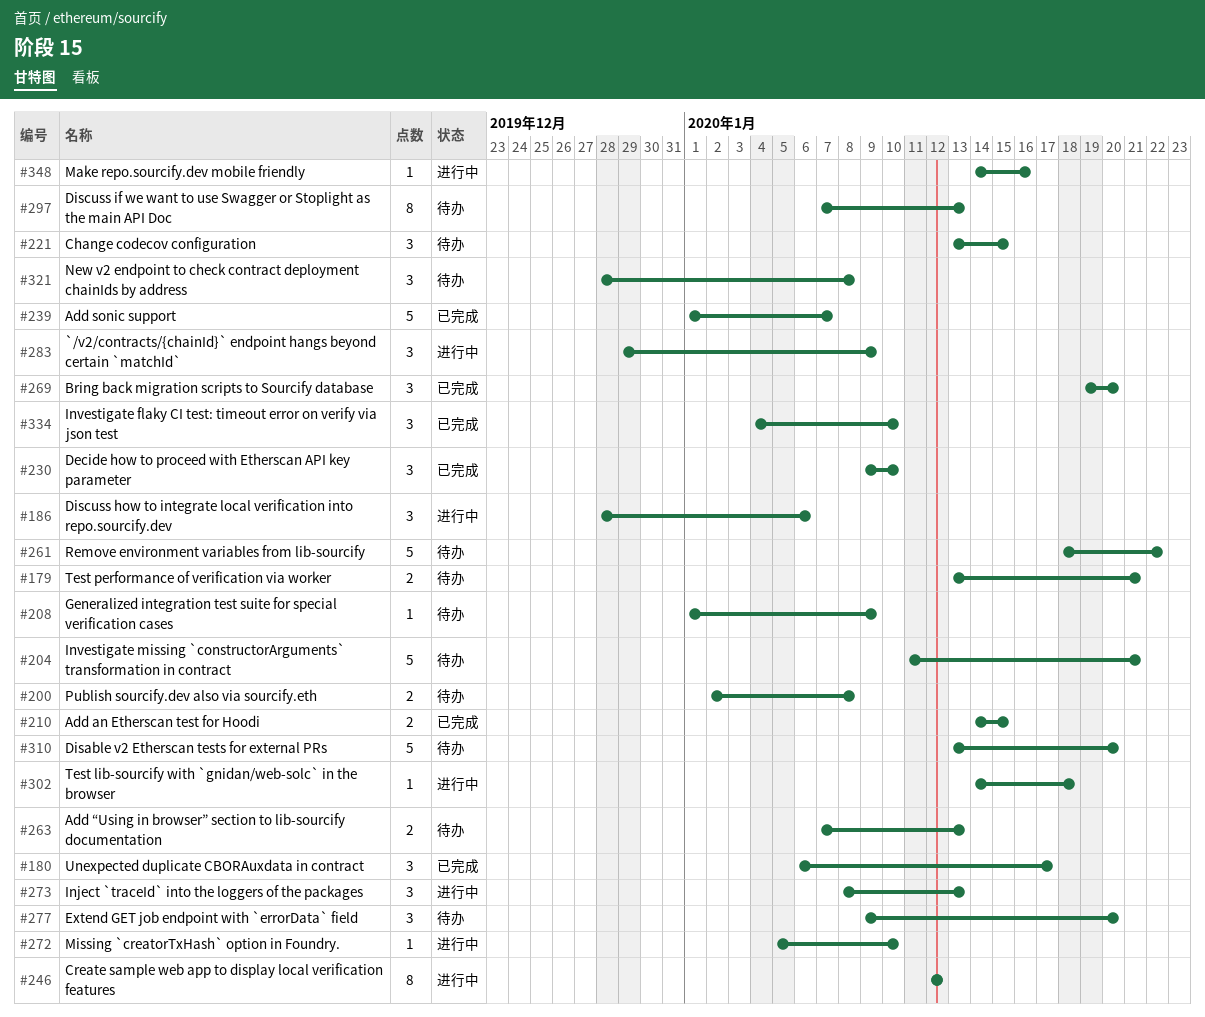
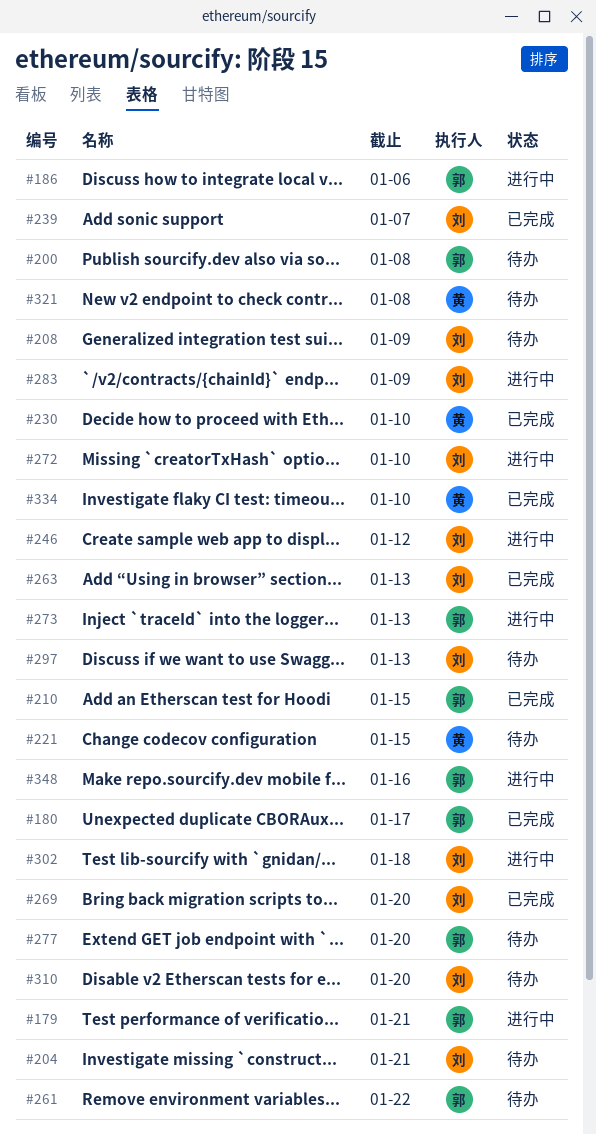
#179, status: 待办 -> 进行中
#263, status: 待办 -> 已完成

